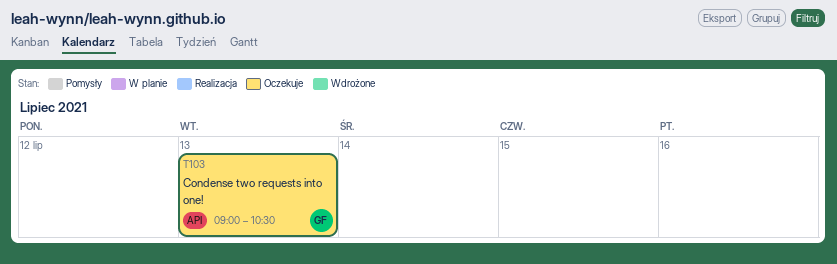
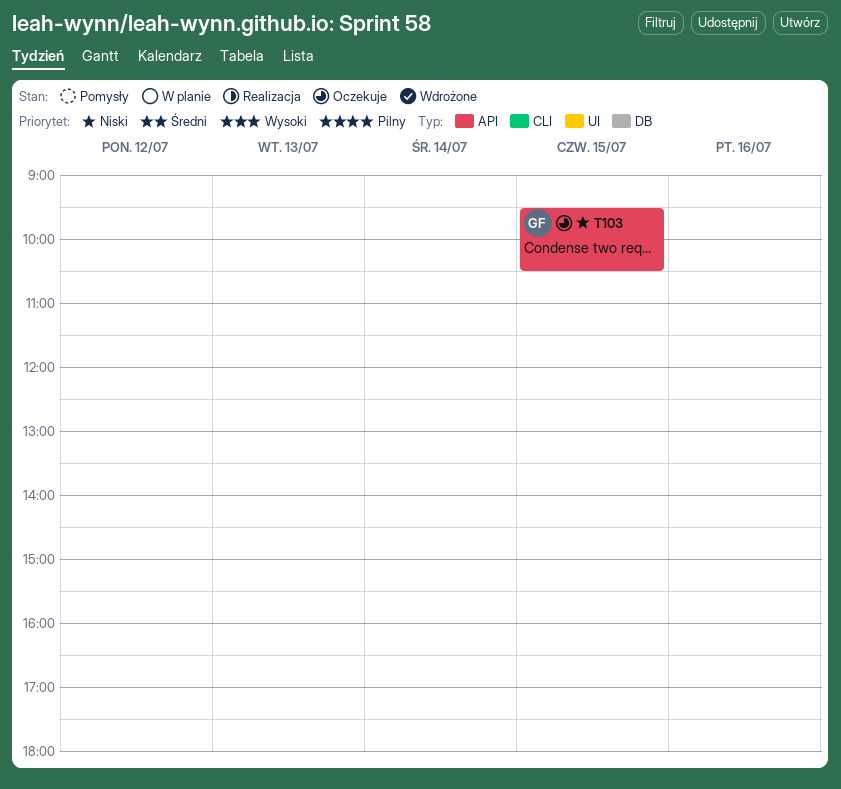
T103, day: Jul 13 -> Jul 15
T103, begins: 09:00 -> 09:30

